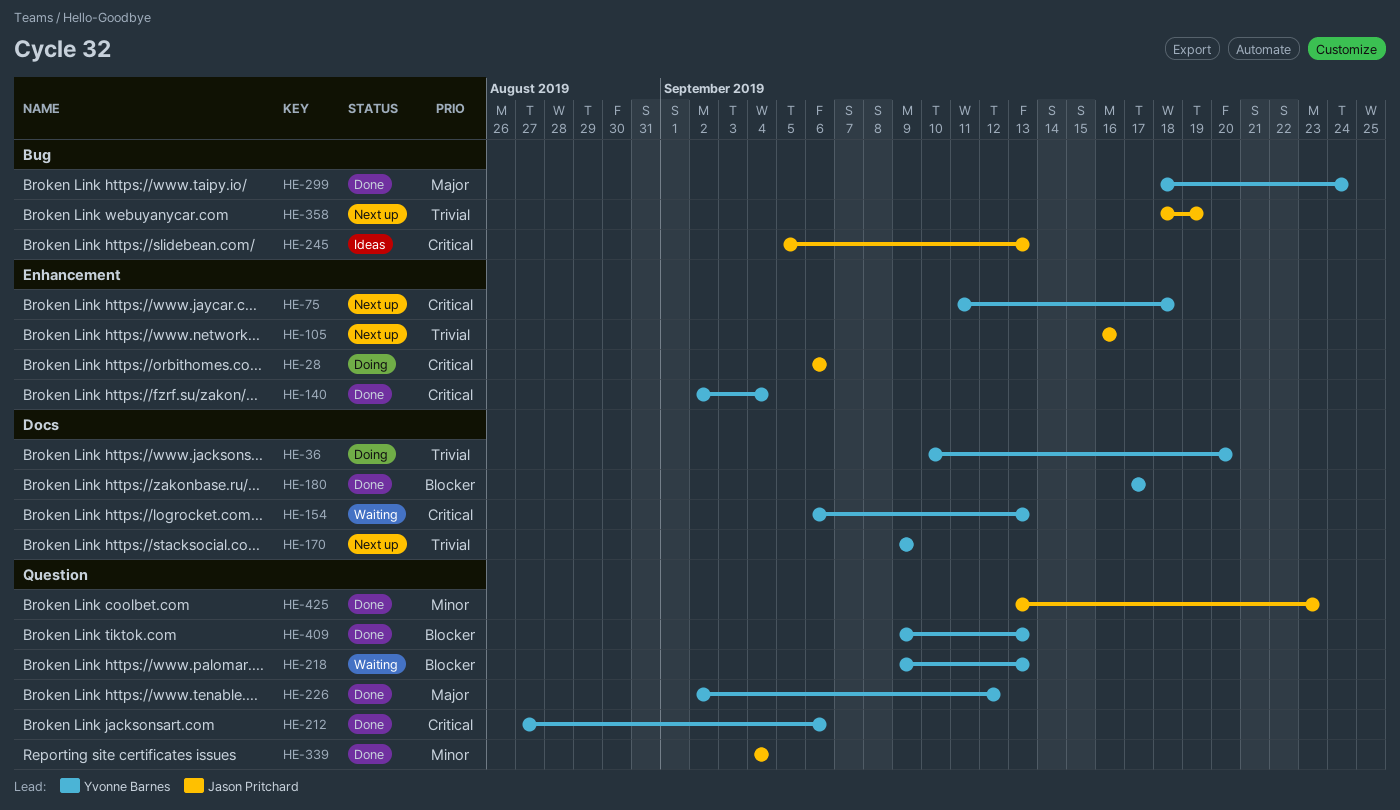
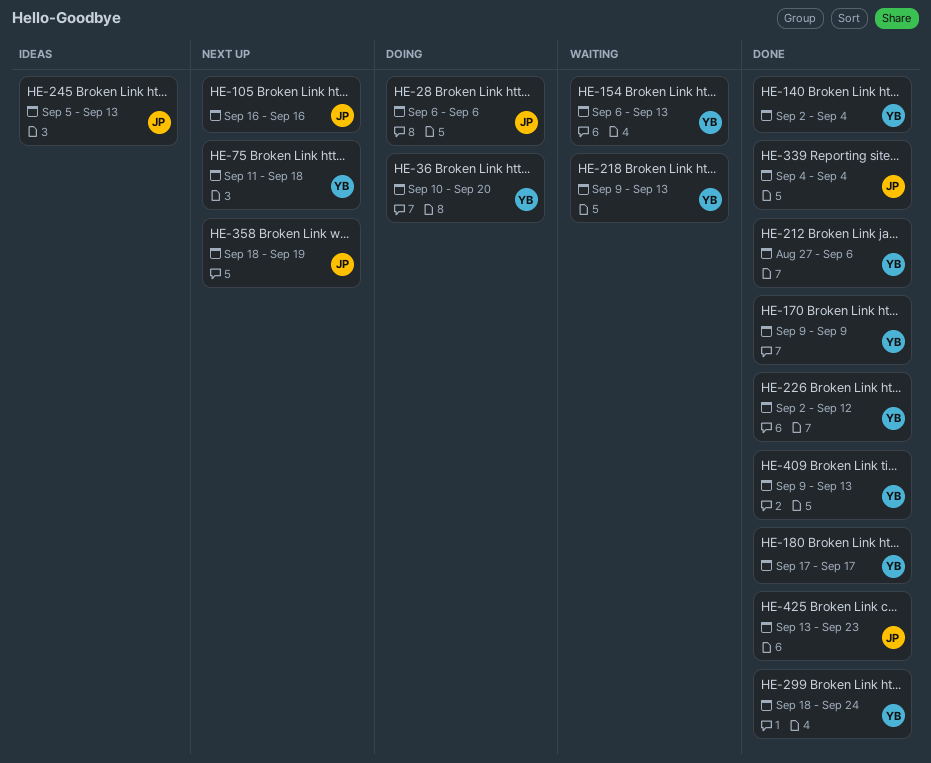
HE-170, status: Next up -> Done

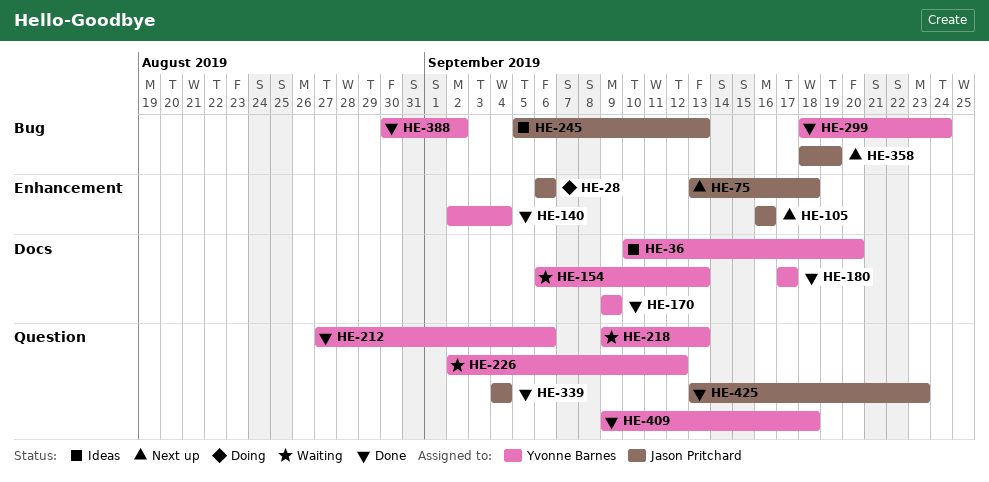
HE-36, status: Doing -> Ideas
HE-75, owner: Yvonne Barnes -> Jason Pritchard
HE-75, start: Sep 11 -> Sep 13
HE-226, status: Done -> Waiting
HE-388: none -> present
HE-409, due: Sep 13 -> Sep 18

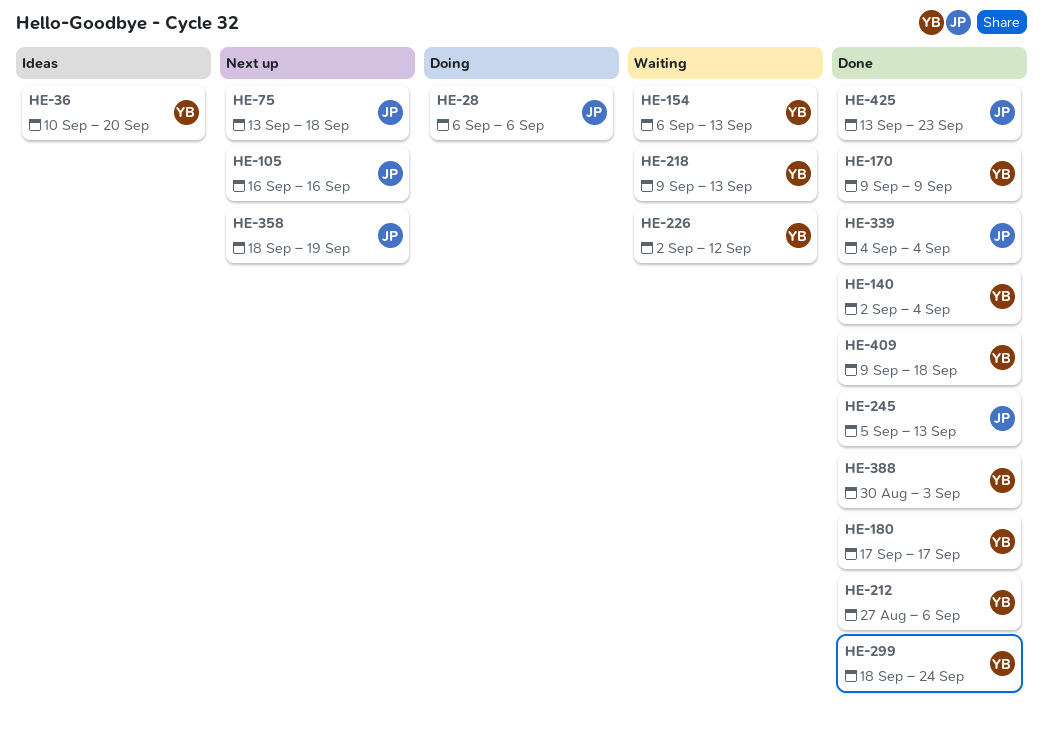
HE-245, status: Ideas -> Done
HE-388, due: Sep 2 -> Sep 3

